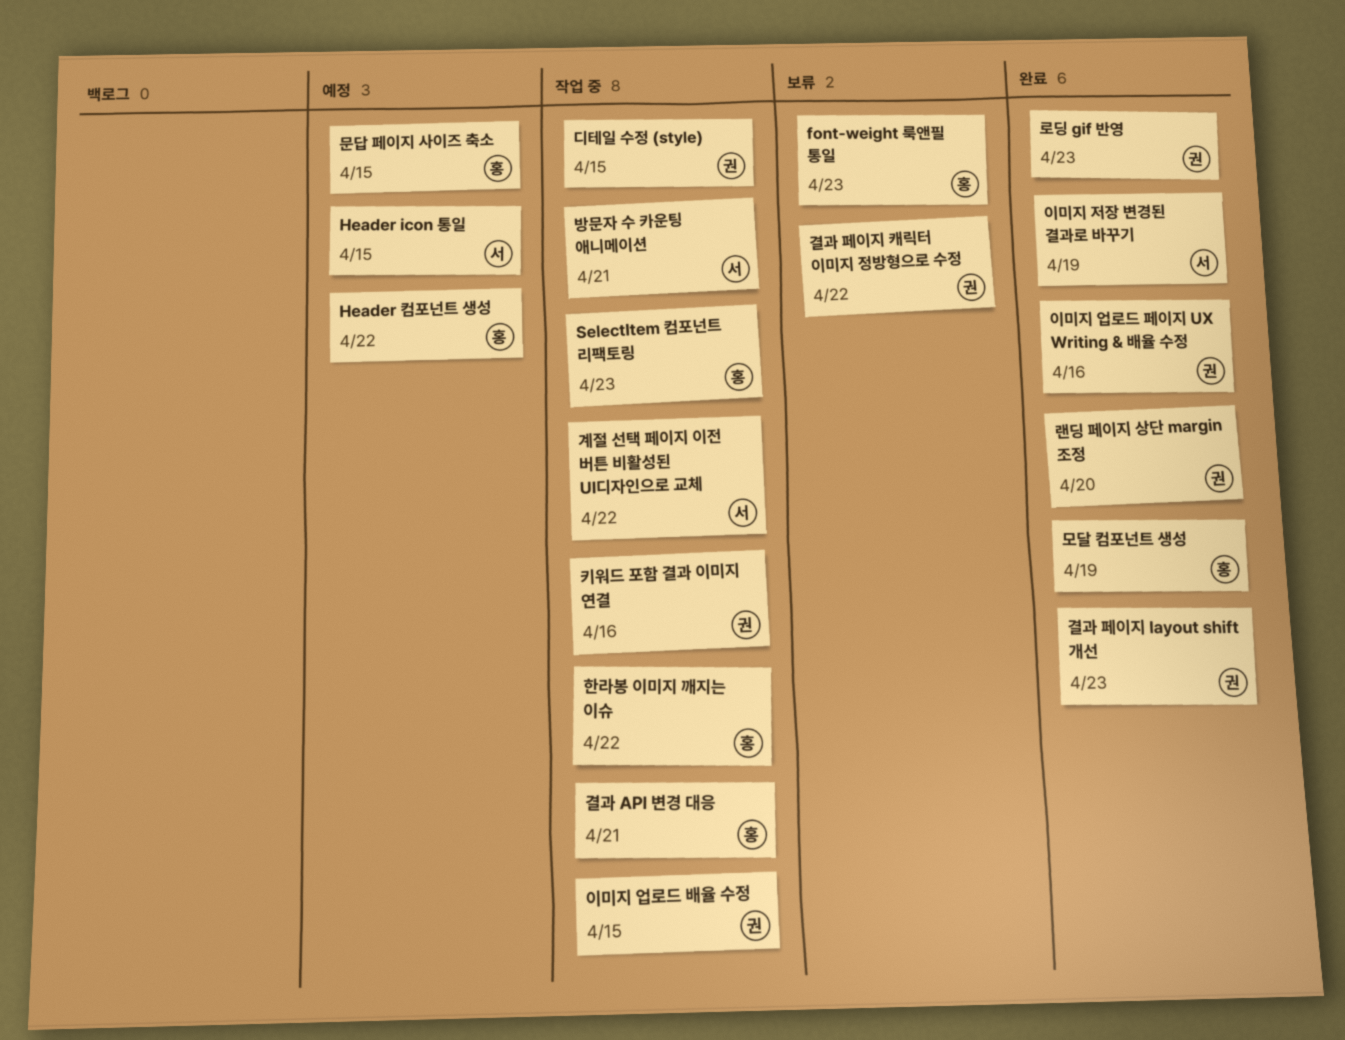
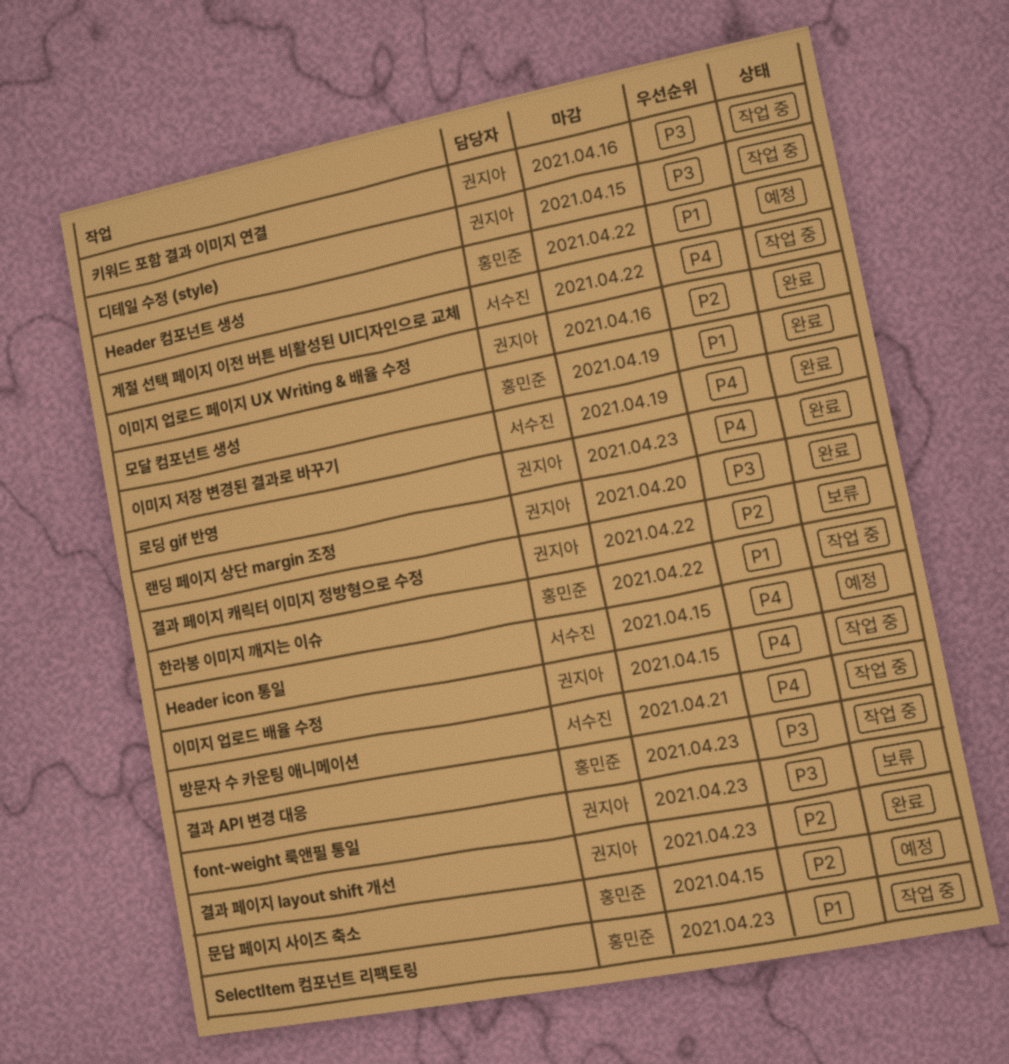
font-weight 룩앤필 통일, owner: 홍민준 -> 권지아
결과 API 변경 대응, due: Apr 21 -> Apr 23

